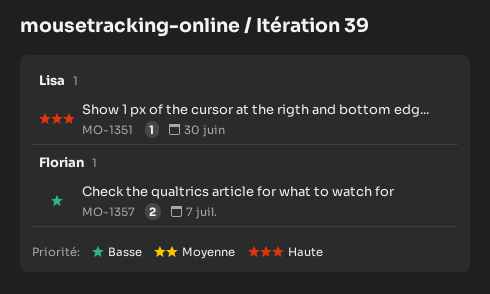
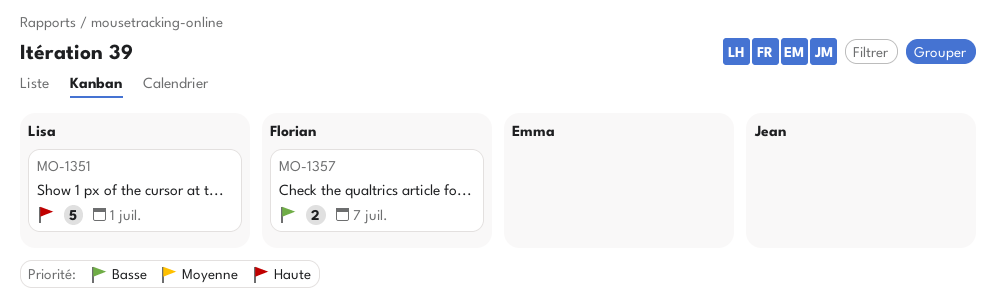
MO-1351, estimate: 1 -> 5
MO-1351, due: Jun 30 -> Jul 1

